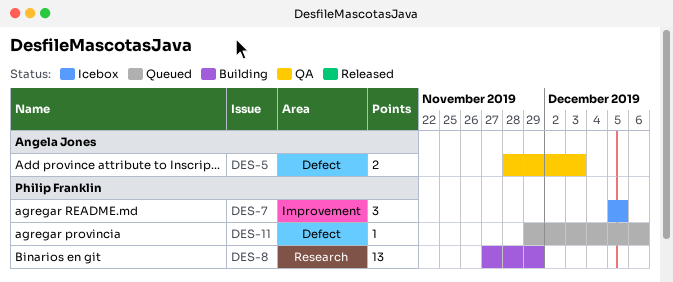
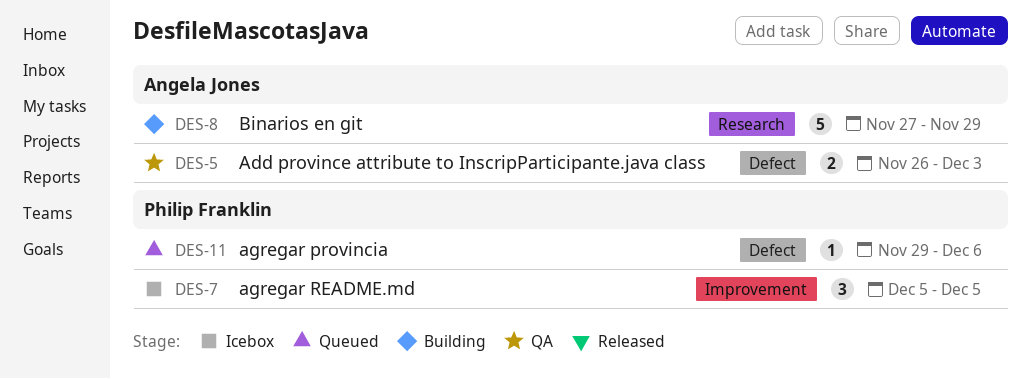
DES-5, start: Nov 28 -> Nov 26
DES-8, owner: Philip Franklin -> Angela Jones
DES-8, estimate: 13 -> 5

